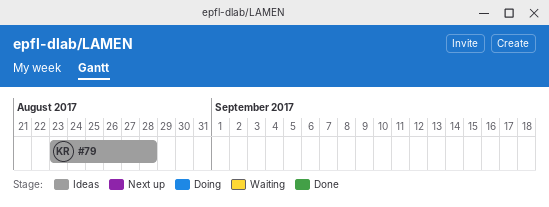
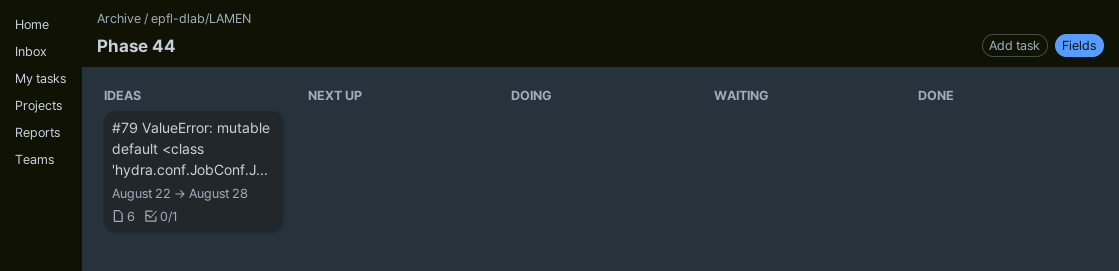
#79, start: Aug 23 -> Aug 22

